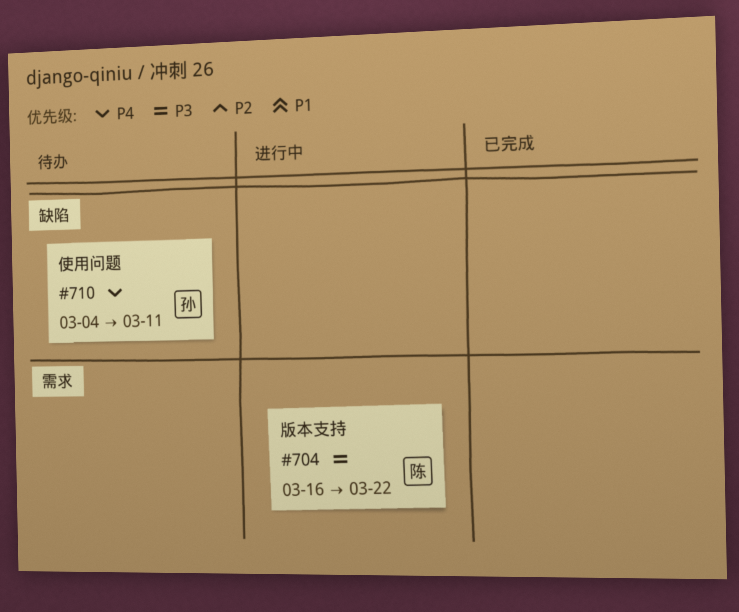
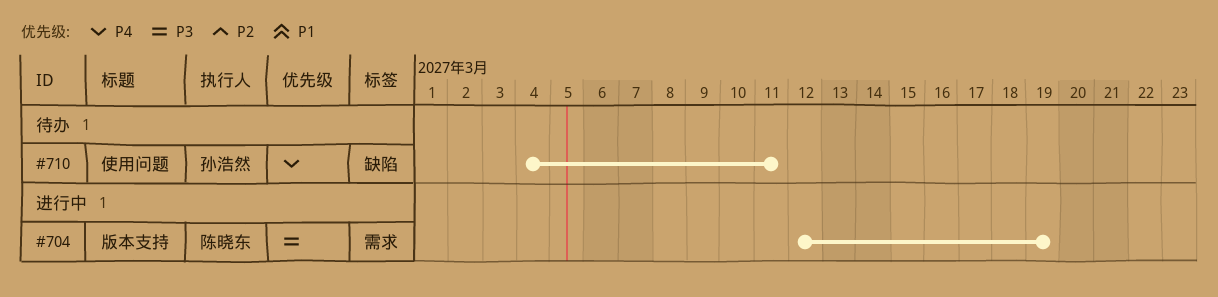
#704, start: Mar 16 -> Mar 12
#704, due: Mar 22 -> Mar 19

